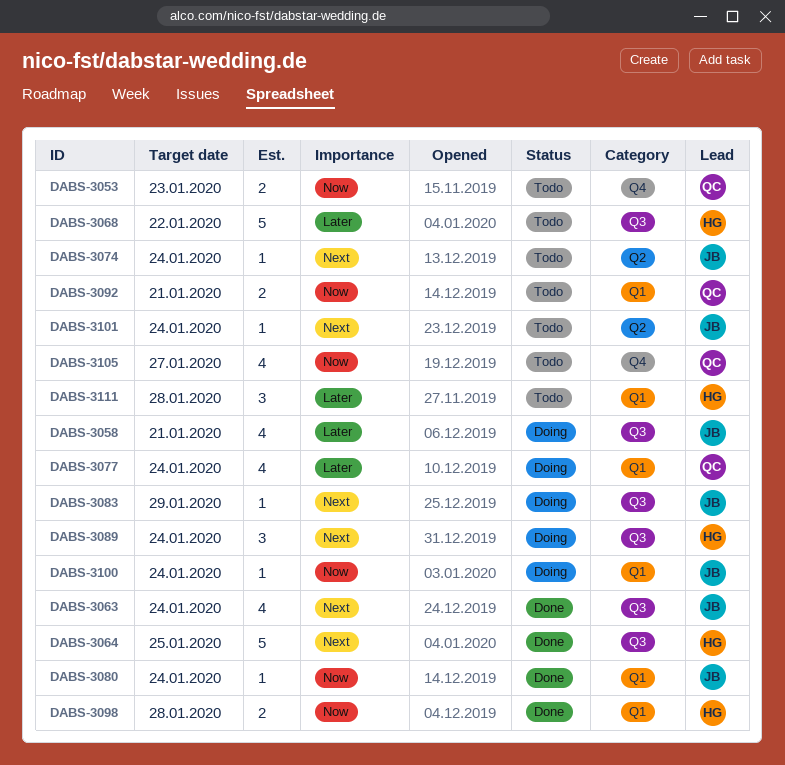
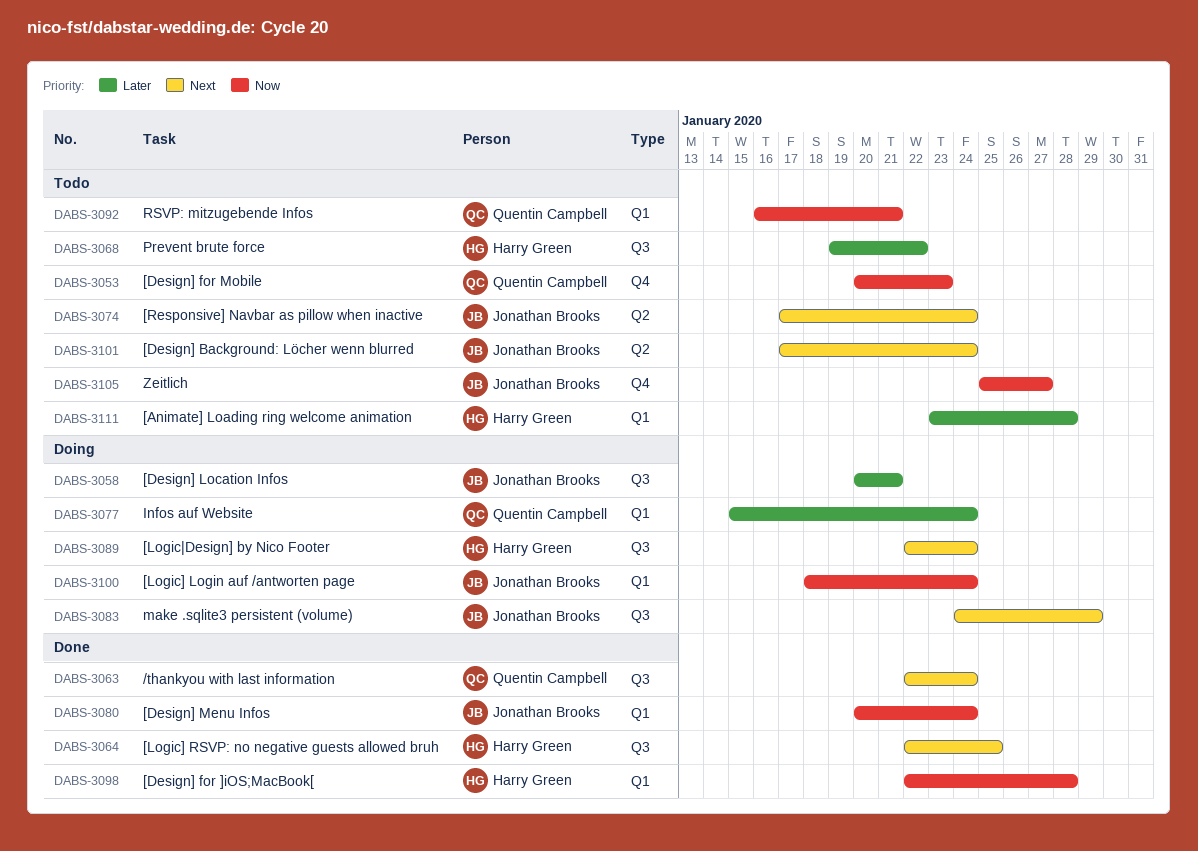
DABS-3063, owner: Jonathan Brooks -> Quentin Campbell
DABS-3105, owner: Quentin Campbell -> Jonathan Brooks

